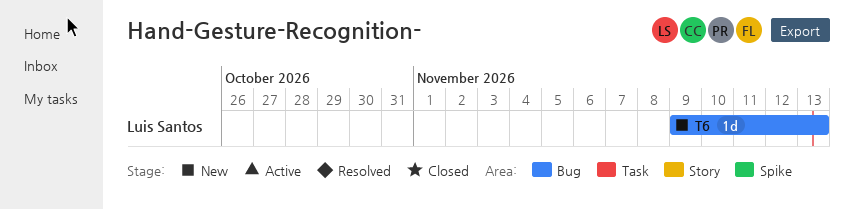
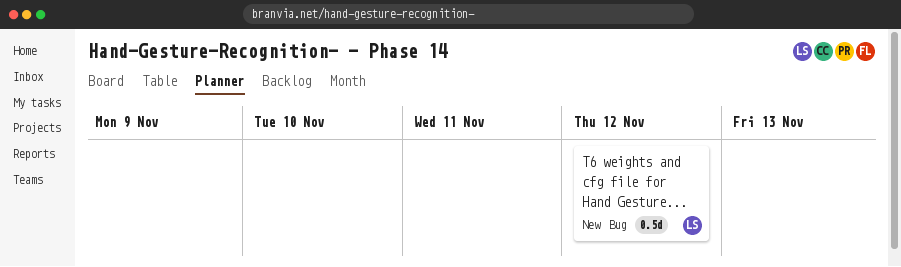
T6, estimate: 1d -> 0.5d
T6, due: Nov 13 -> Nov 12

